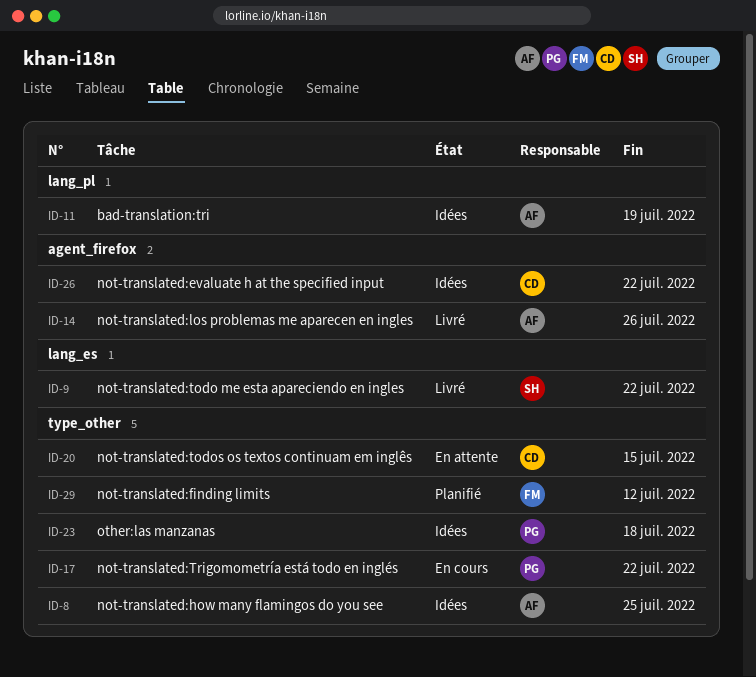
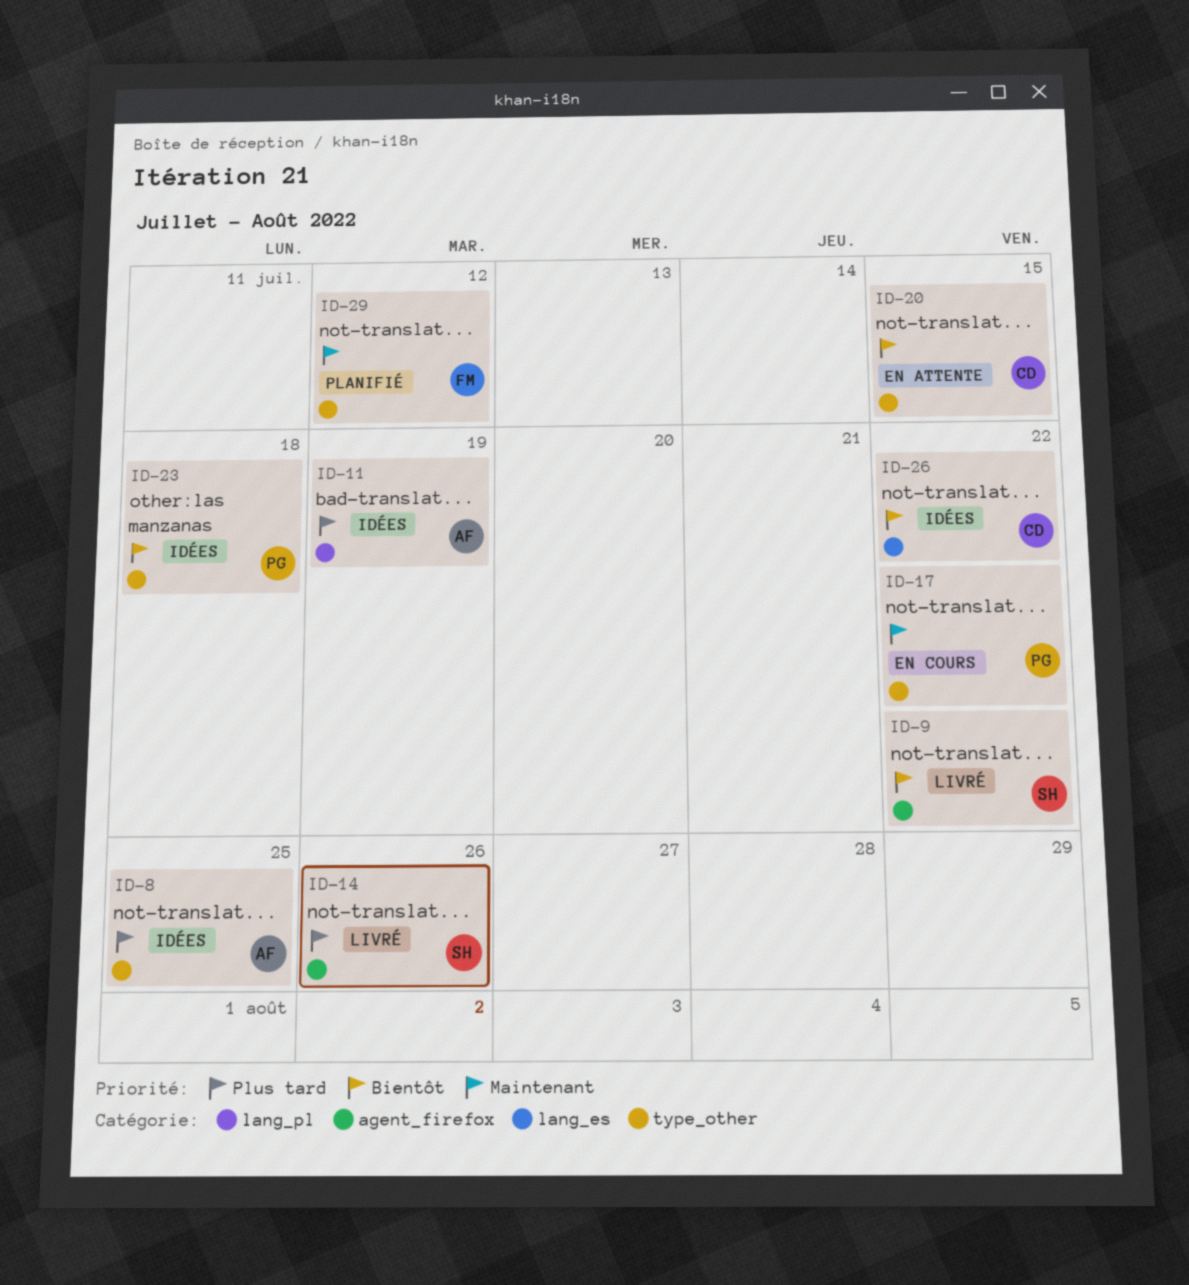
ID-9, label: lang_es -> agent_firefox
ID-14, owner: AF -> SH
ID-26, label: agent_firefox -> lang_es

